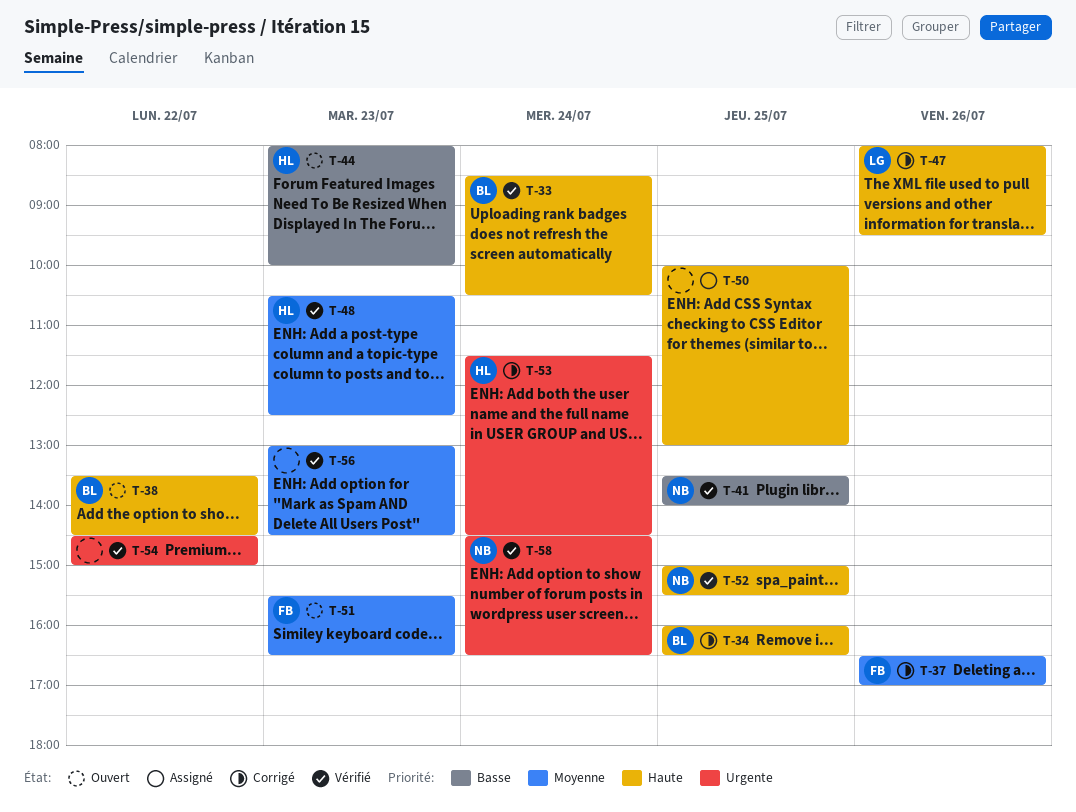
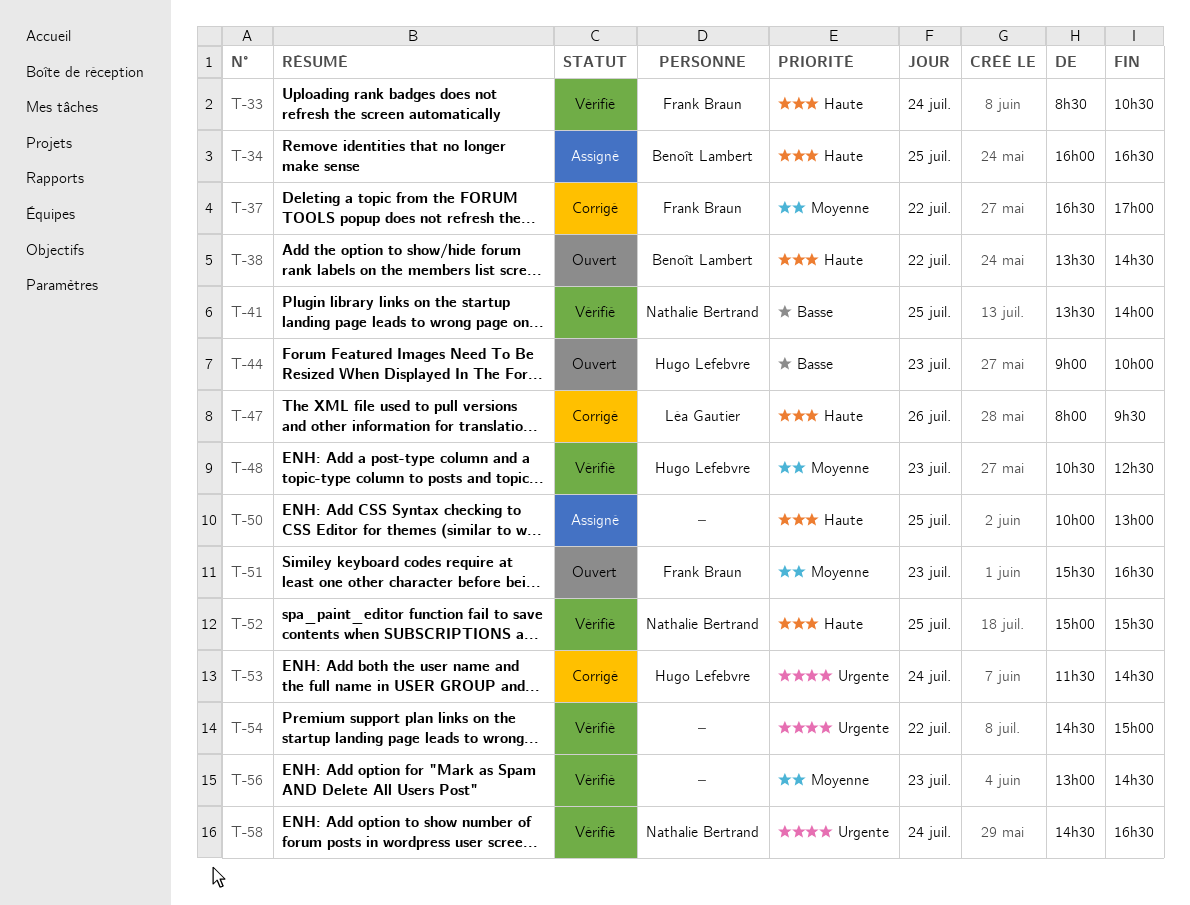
T-33, owner: Benoît Lambert -> Frank Braun
T-34, status: Corrigé -> Assigné
T-37, day: Jul 26 -> Jul 22
T-44, begins: 08:00 -> 09:00

